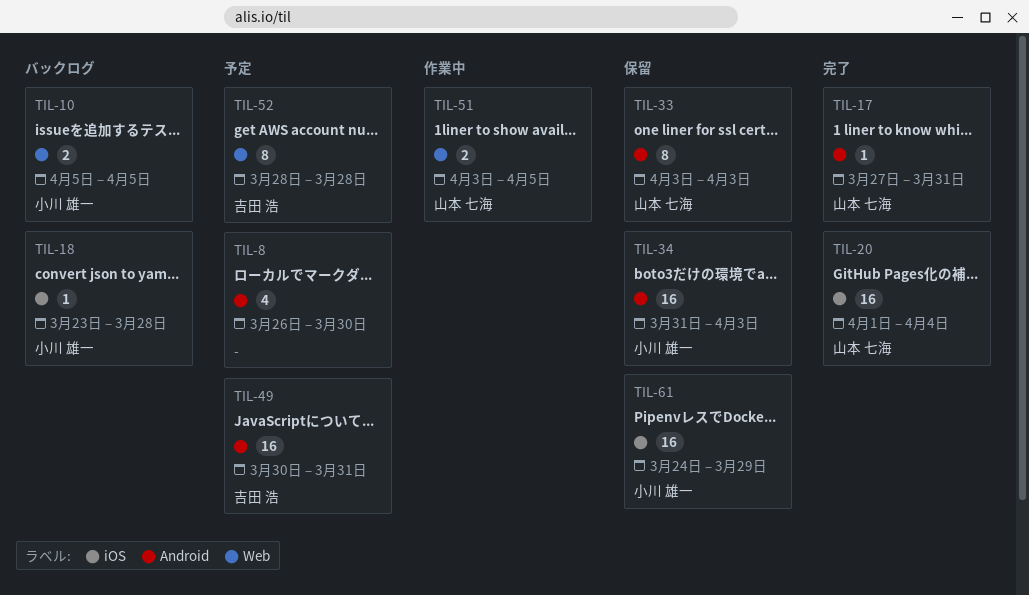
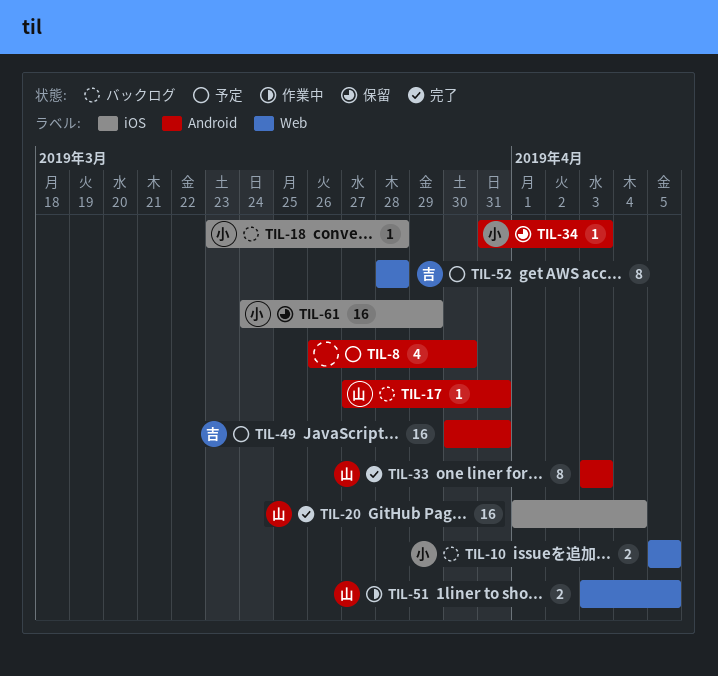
TIL-17, status: 完了 -> バックログ
TIL-33, status: 保留 -> 完了
TIL-34, estimate: 16 -> 1

